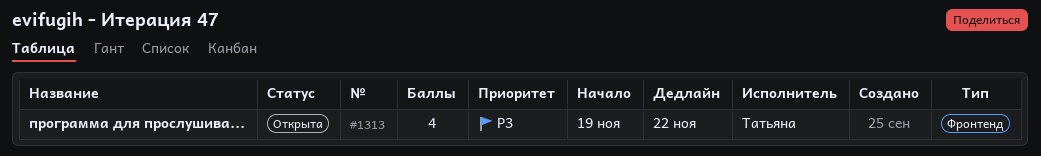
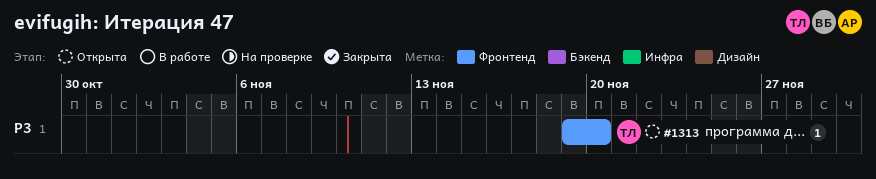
#1313, estimate: 4 -> 1
#1313, due: Nov 22 -> Nov 20

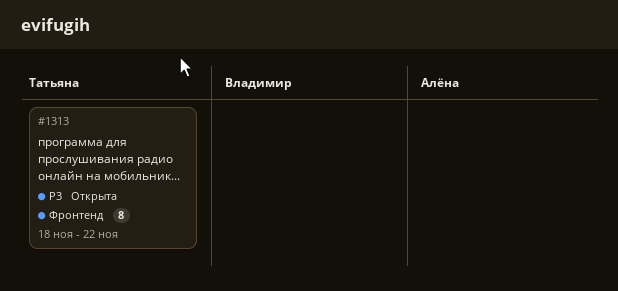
#1313, estimate: 1 -> 8
#1313, start: Nov 19 -> Nov 18
#1313, due: Nov 20 -> Nov 22

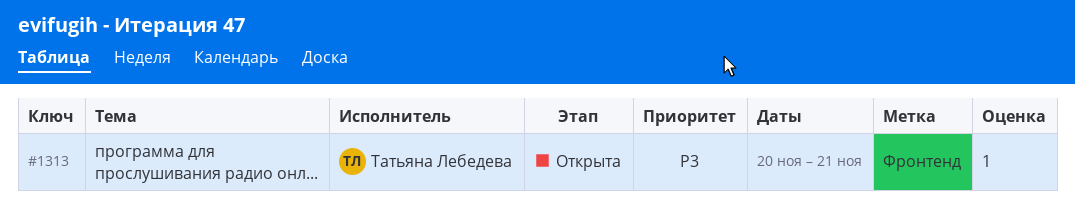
#1313, estimate: 8 -> 1
#1313, start: Nov 18 -> Nov 20
#1313, due: Nov 22 -> Nov 21

